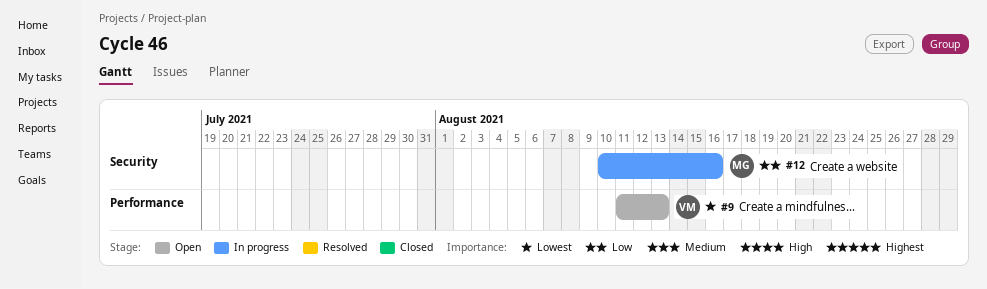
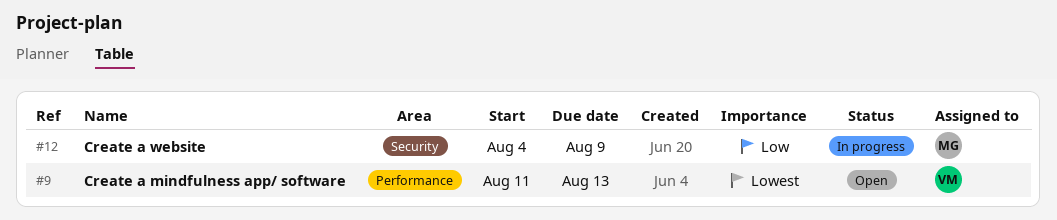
#12, start: Aug 10 -> Aug 4
#12, due: Aug 16 -> Aug 9

